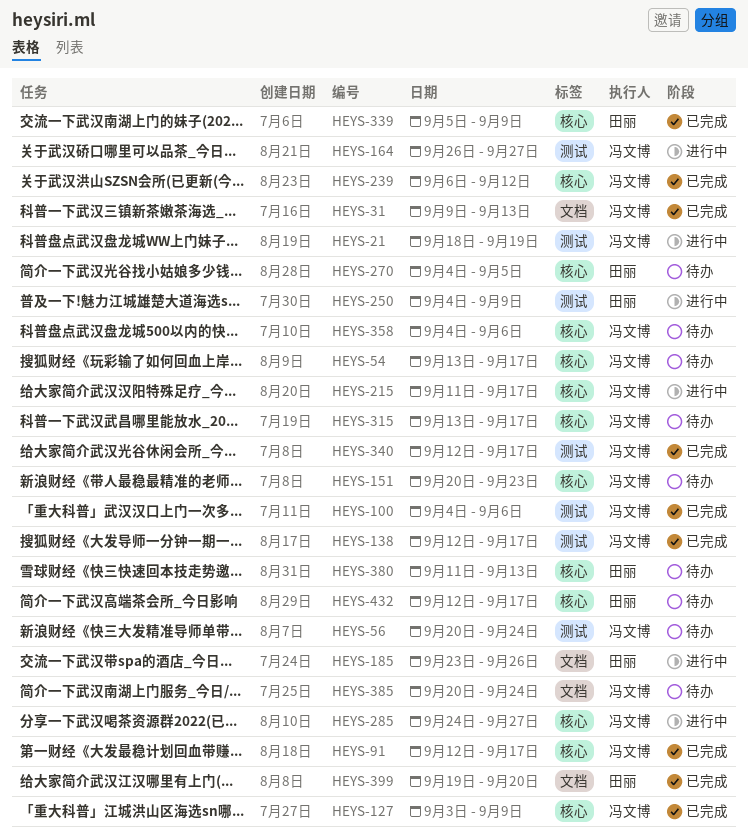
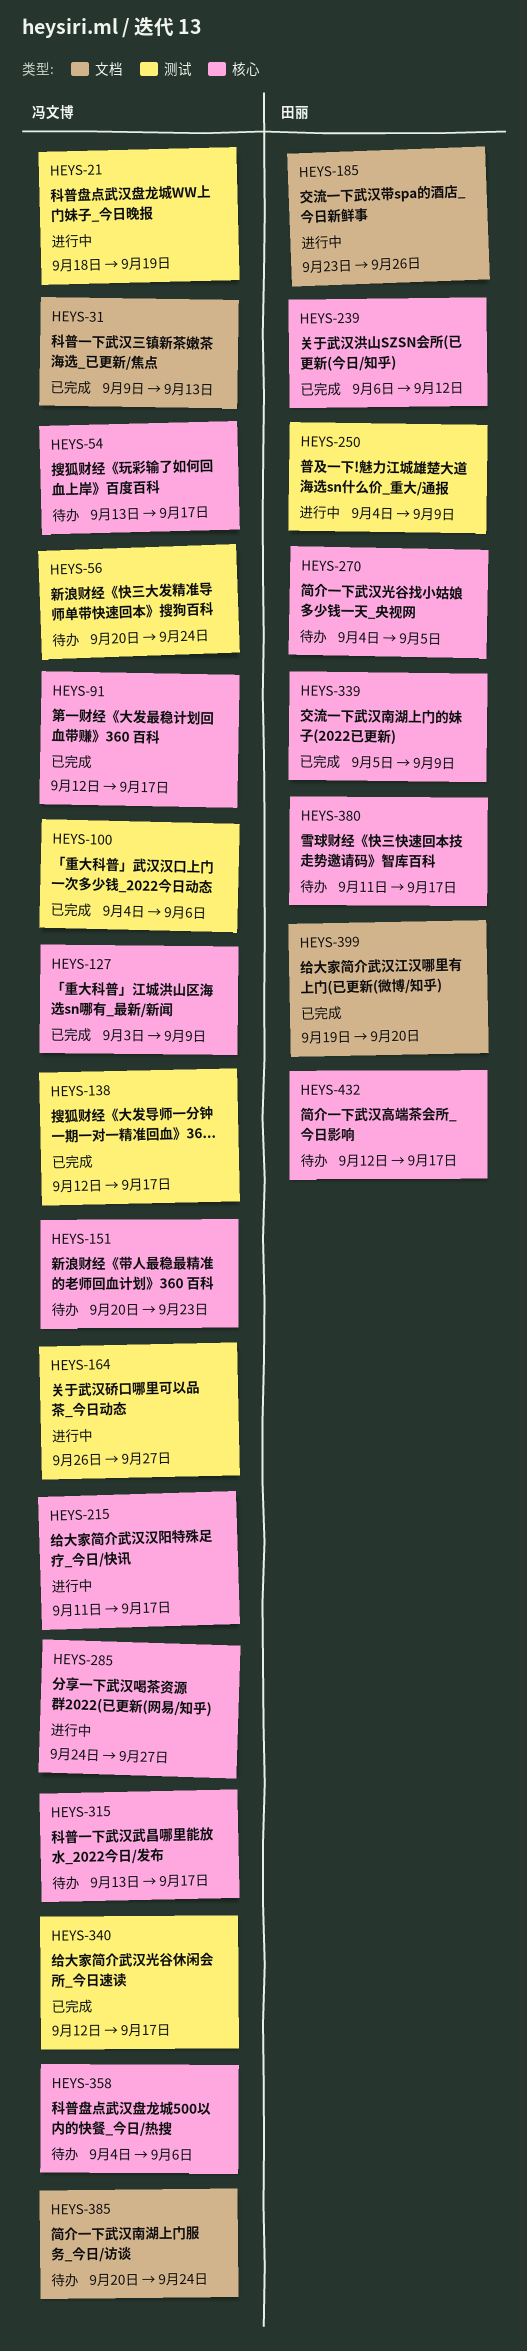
HEYS-239, owner: 冯文博 -> 田丽
HEYS-380, due: Sep 13 -> Sep 17

